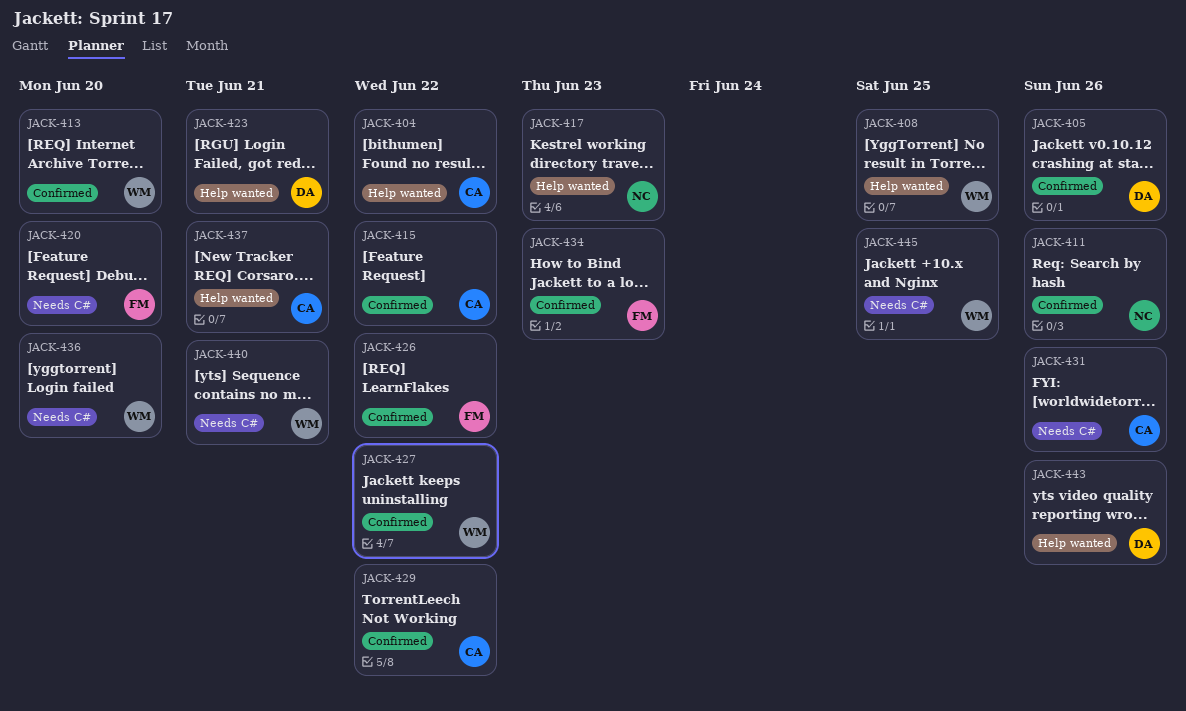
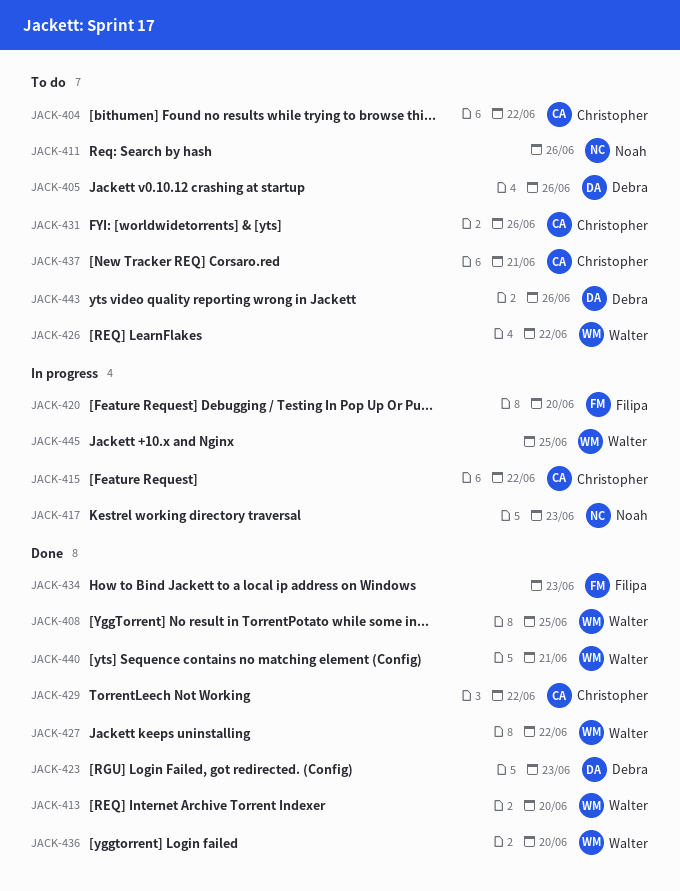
JACK-423, due: Jun 21 -> Jun 23
JACK-426, owner: Filipa -> Walter

